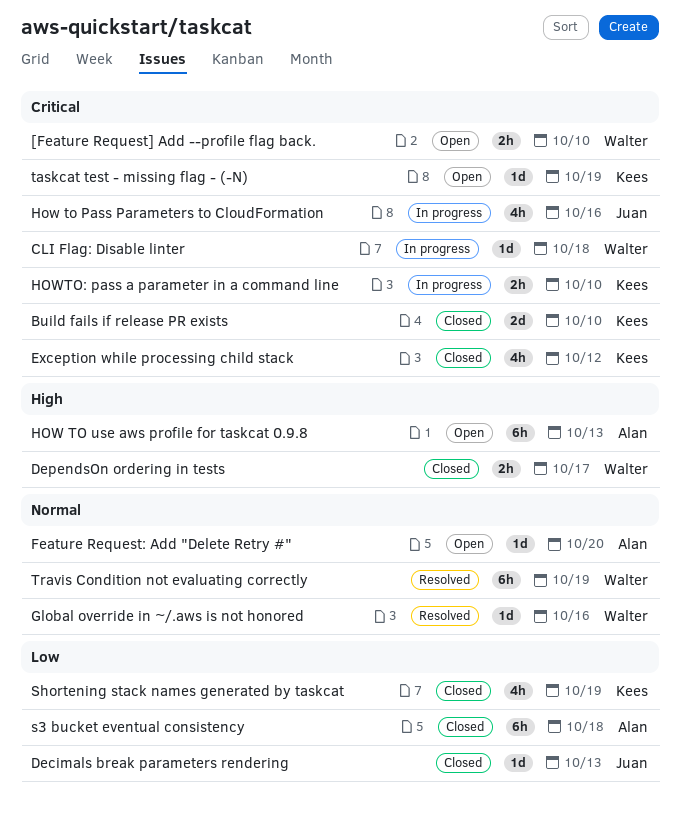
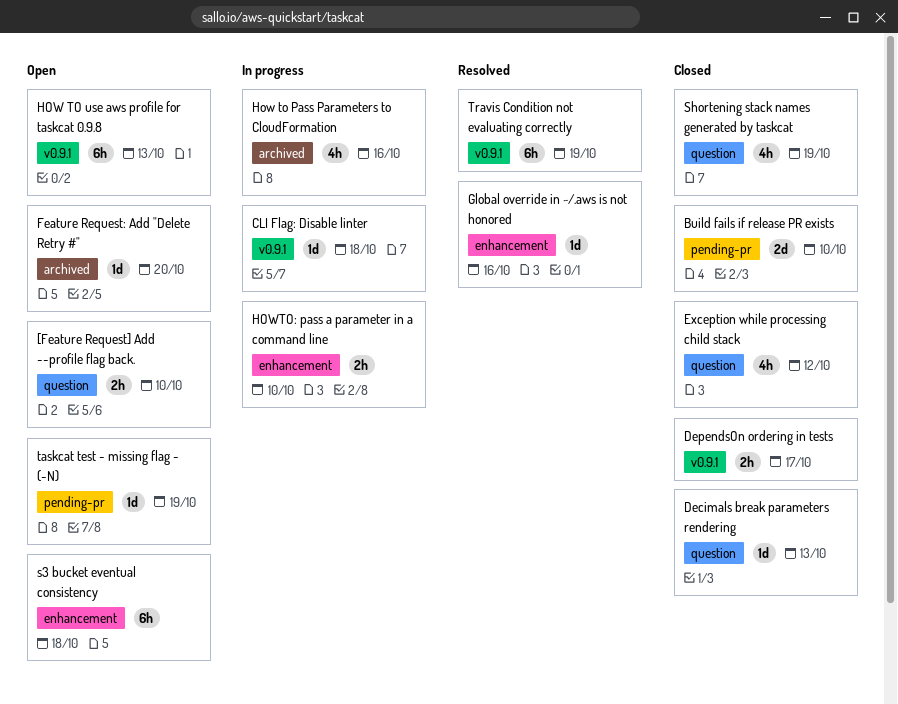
s3 bucket eventual consistency, status: Closed -> Open

